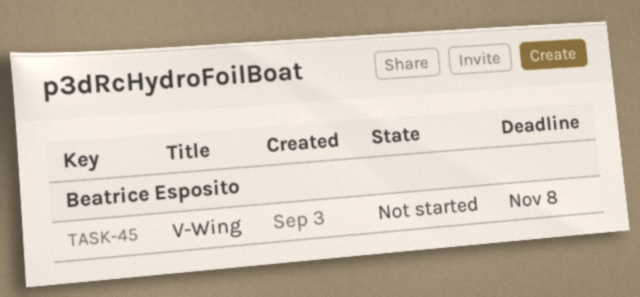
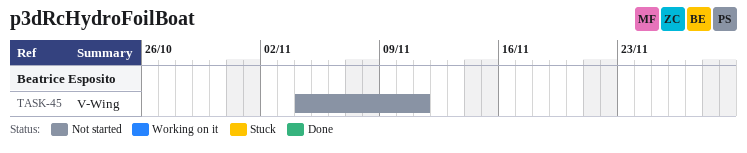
TASK-45, due: Nov 8 -> Nov 11

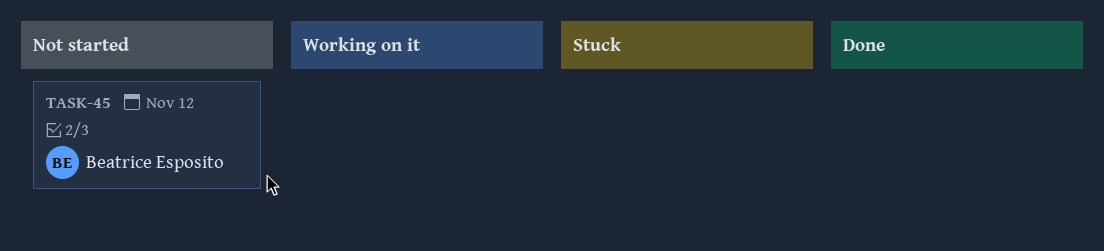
TASK-45, due: Nov 11 -> Nov 12

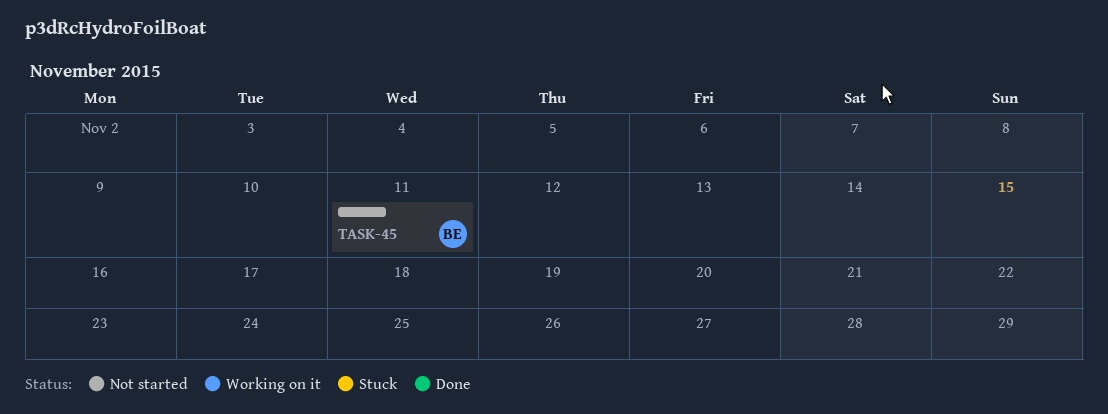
TASK-45, due: Nov 12 -> Nov 11

